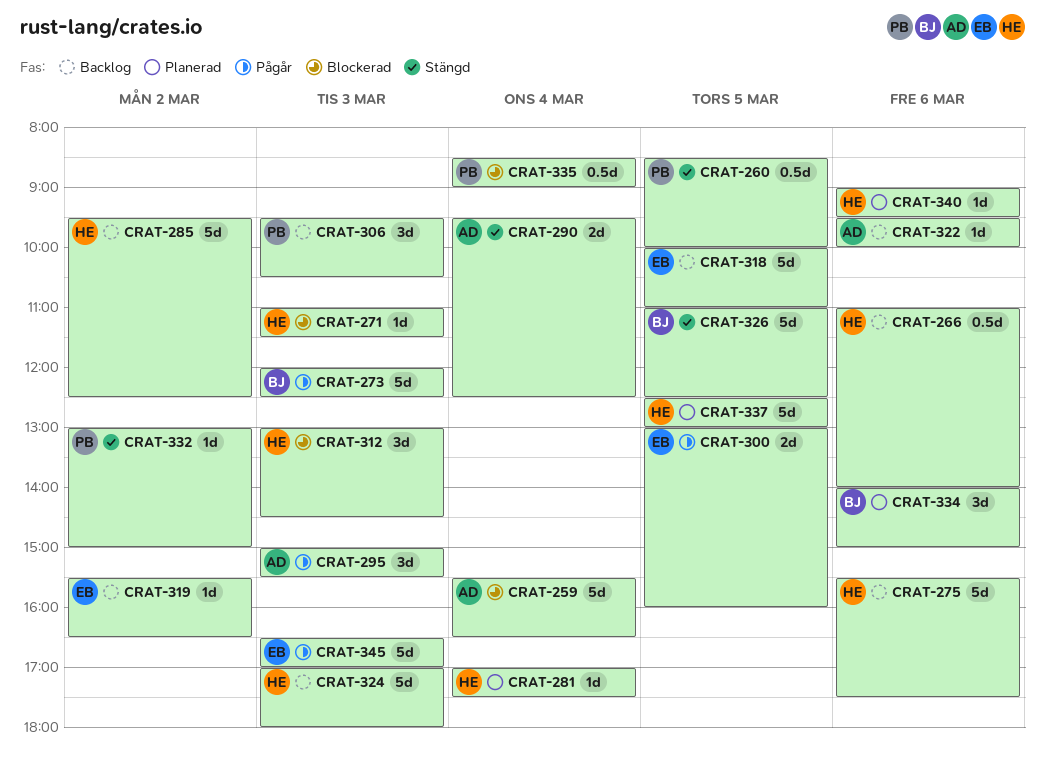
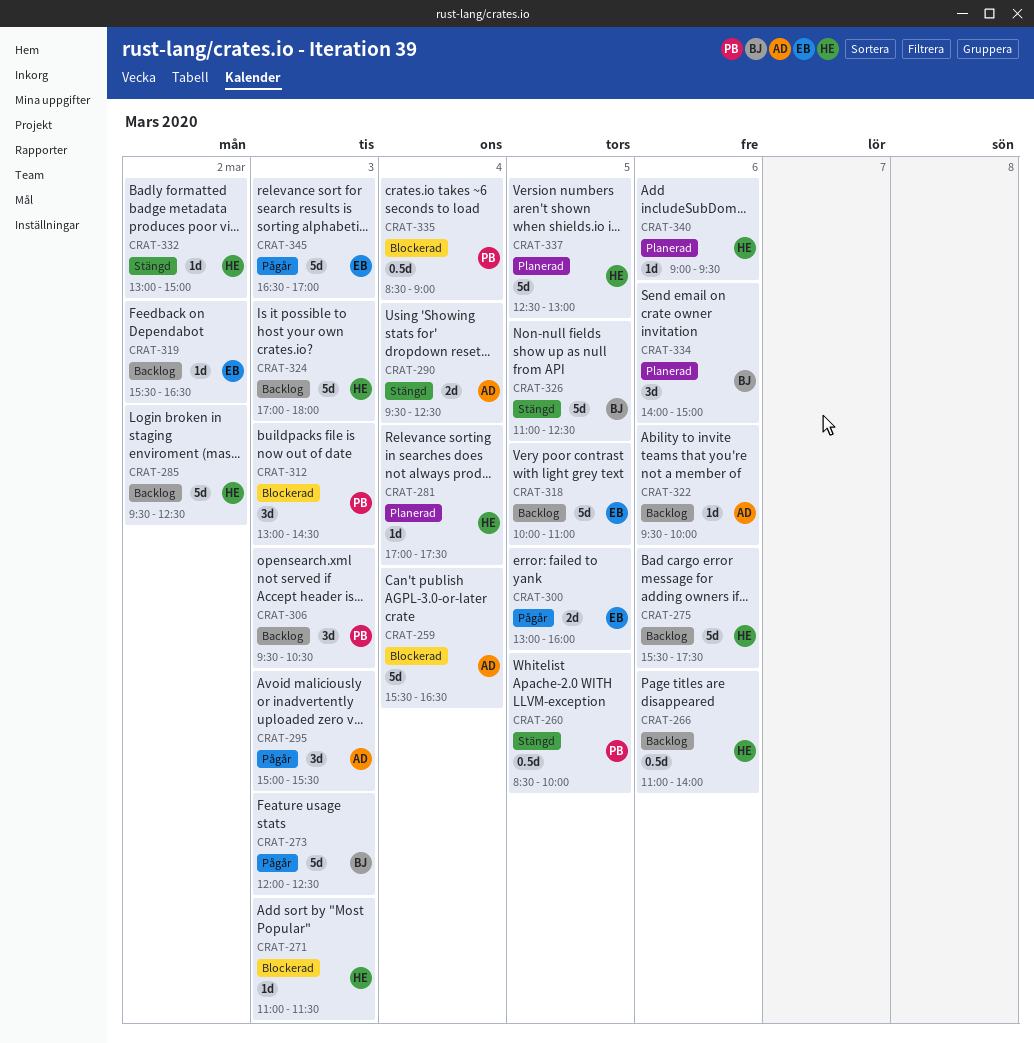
CRAT-312, owner: HE -> PB
CRAT-332, owner: PB -> HE

